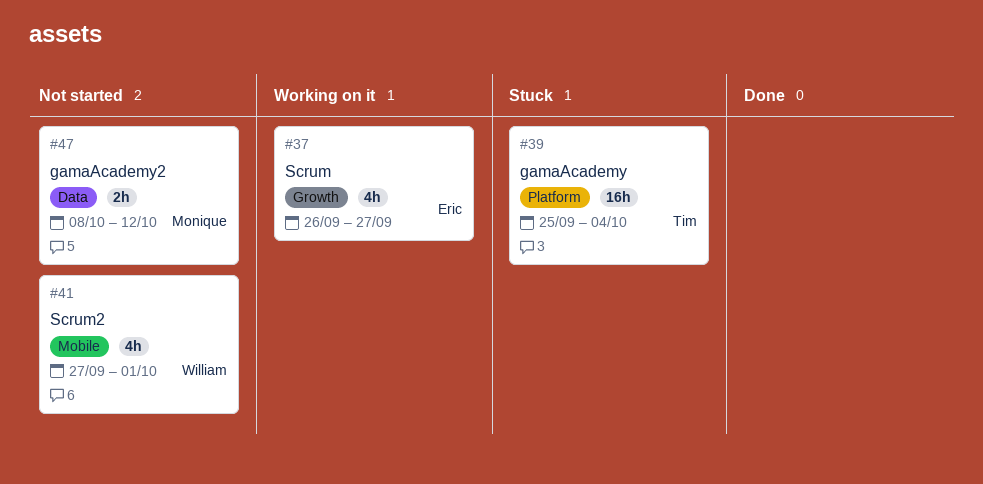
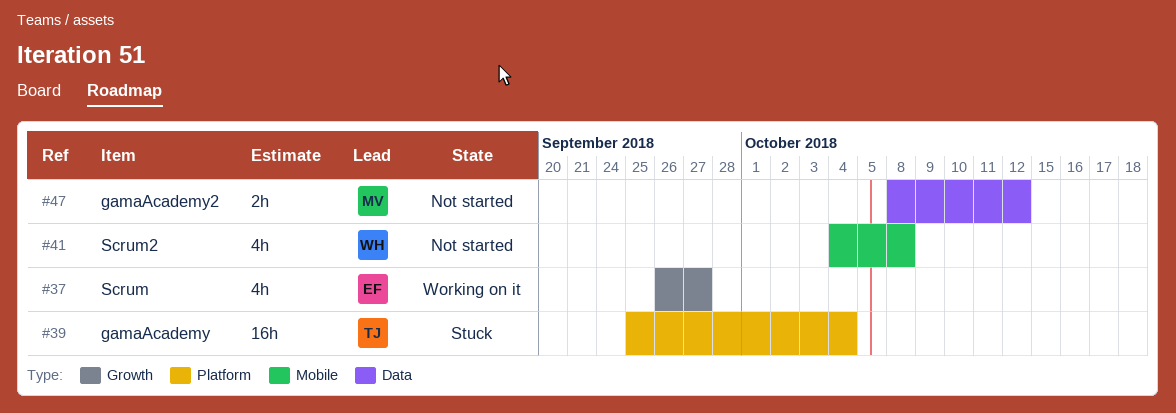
#41, start: Sep 27 -> Oct 4
#41, due: Oct 1 -> Oct 8

